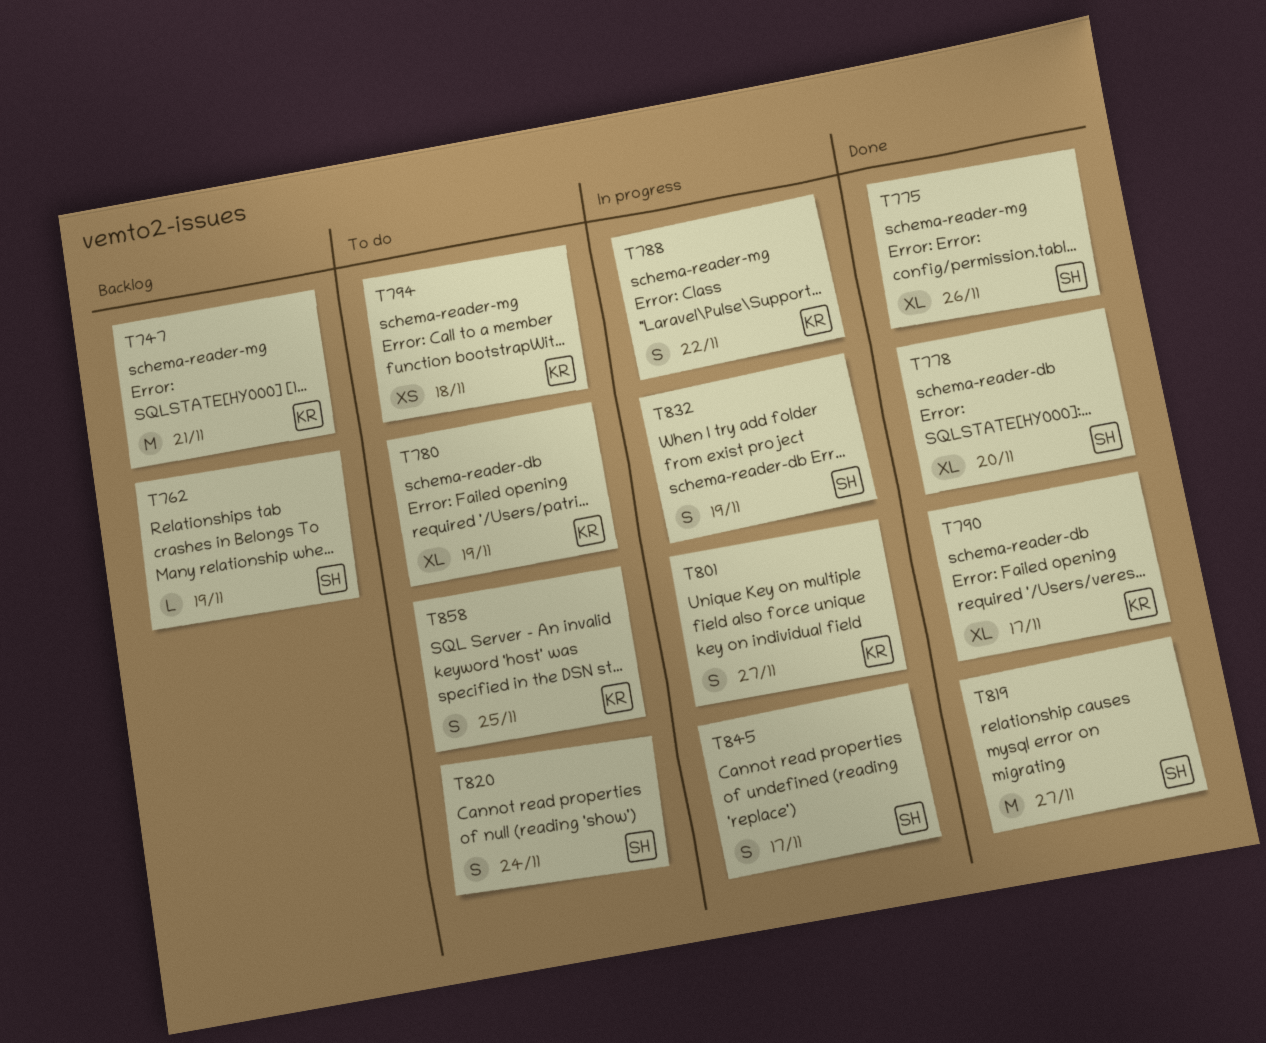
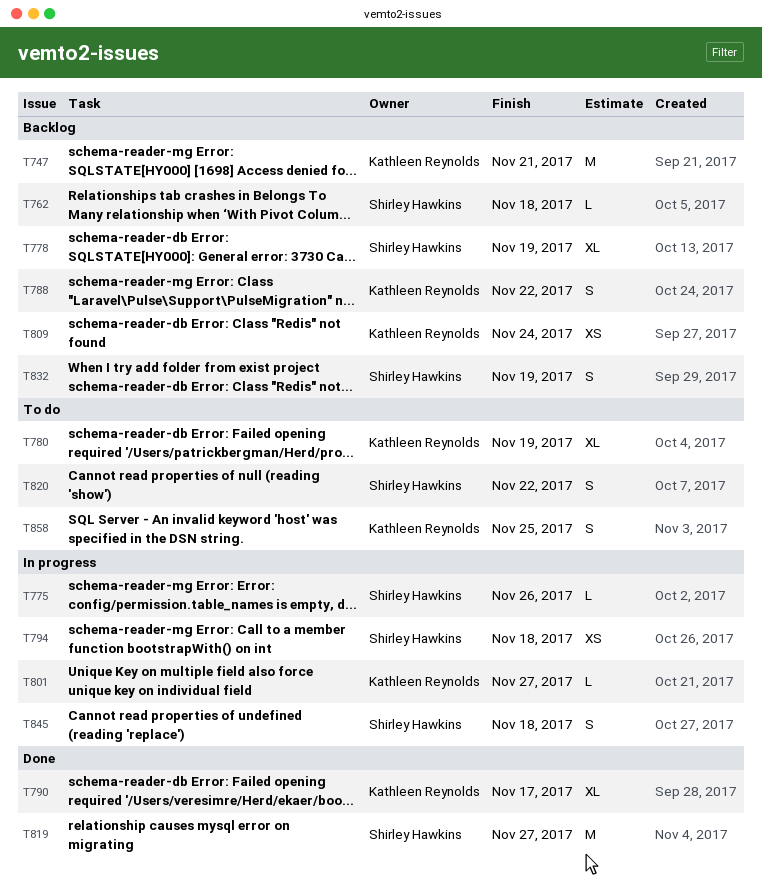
T762, due: Nov 19 -> Nov 18
T775, status: Done -> In progress
T775, estimate: XL -> L
T778, status: Done -> Backlog
T778, due: Nov 20 -> Nov 19
T788, status: In progress -> Backlog
T794, status: To do -> In progress
T794, owner: Kathleen Reynolds -> Shirley Hawkins
T801, estimate: S -> L
T809: none -> present
T820, due: Nov 24 -> Nov 22
T832, status: In progress -> Backlog
T845, due: Nov 17 -> Nov 18

